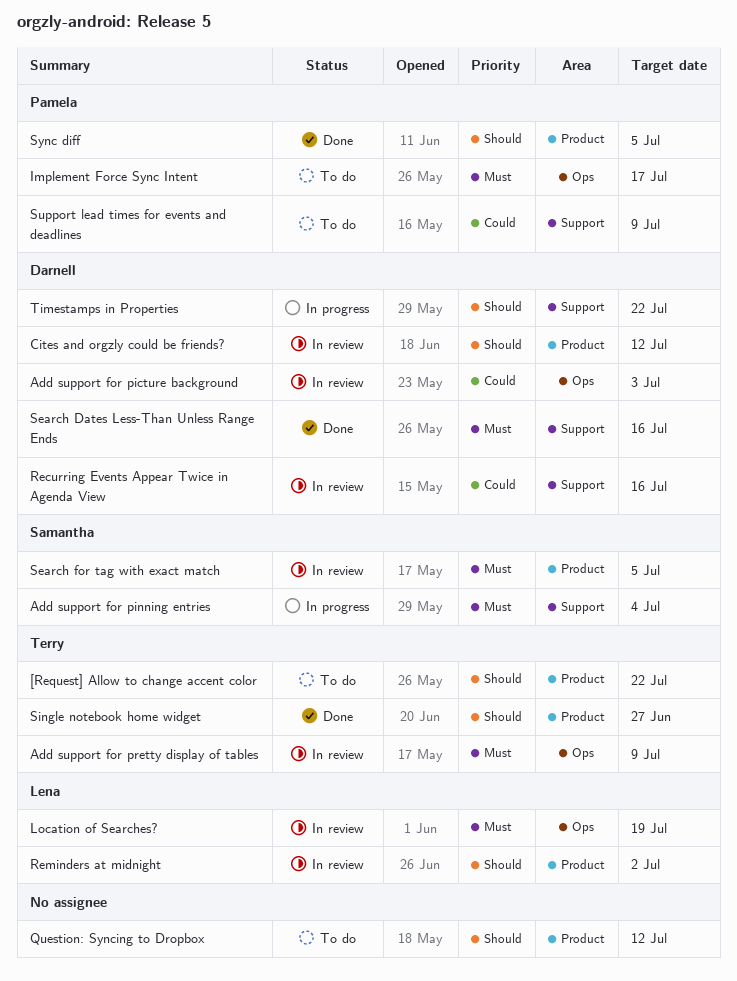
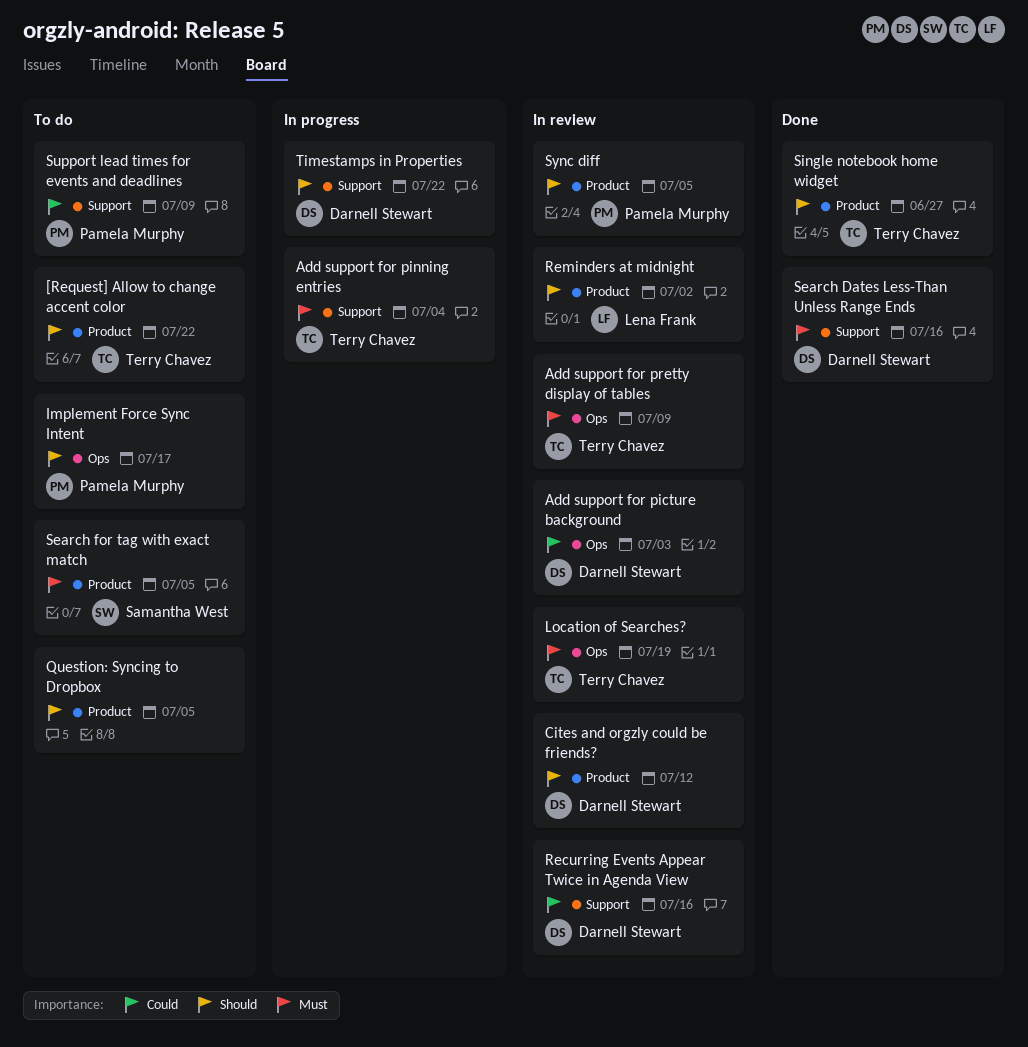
Add support for pinning entries, owner: Samantha West -> Terry Chavez
Implement Force Sync Intent, priority: Must -> Should
Location of Searches?, owner: Lena Frank -> Terry Chavez
Question: Syncing to Dropbox, due: Jul 12 -> Jul 5
Search for tag with exact match, status: In review -> To do
Sync diff, status: Done -> In review

